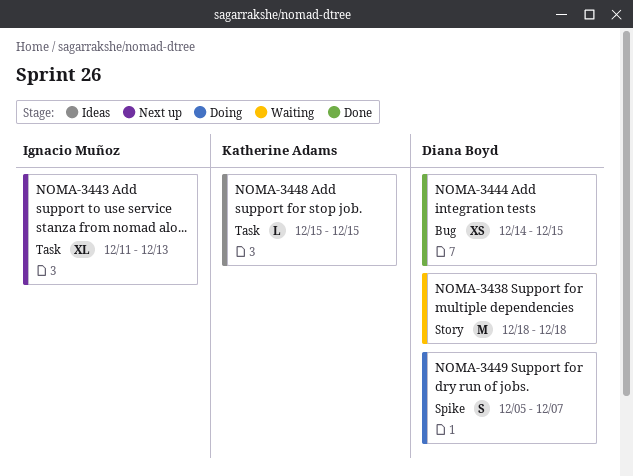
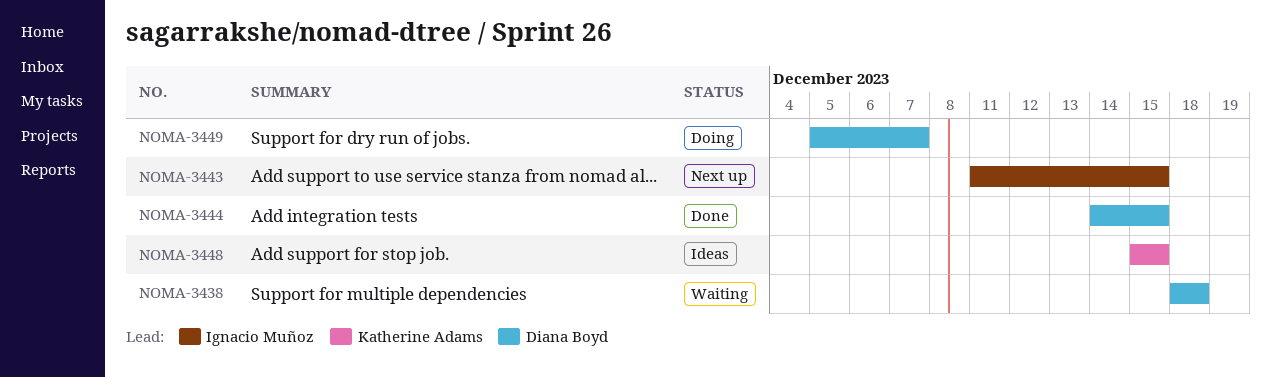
NOMA-3443, due: Dec 13 -> Dec 15

